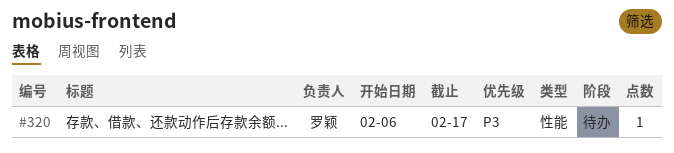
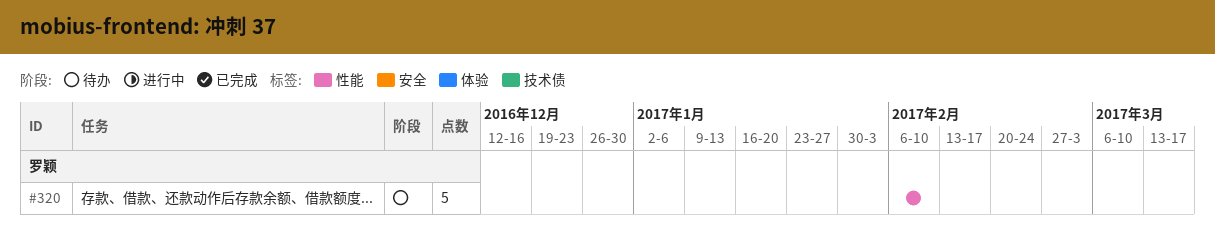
#320, estimate: 1 -> 5
#320, due: Feb 17 -> Feb 10

